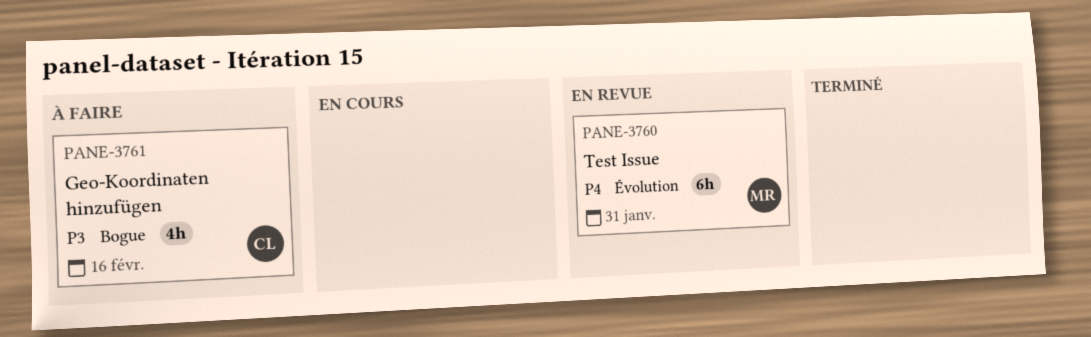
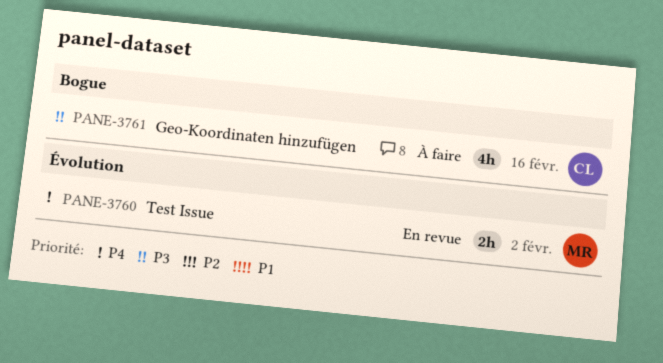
PANE-3760, estimate: 6h -> 2h
PANE-3760, due: Jan 31 -> Feb 2

